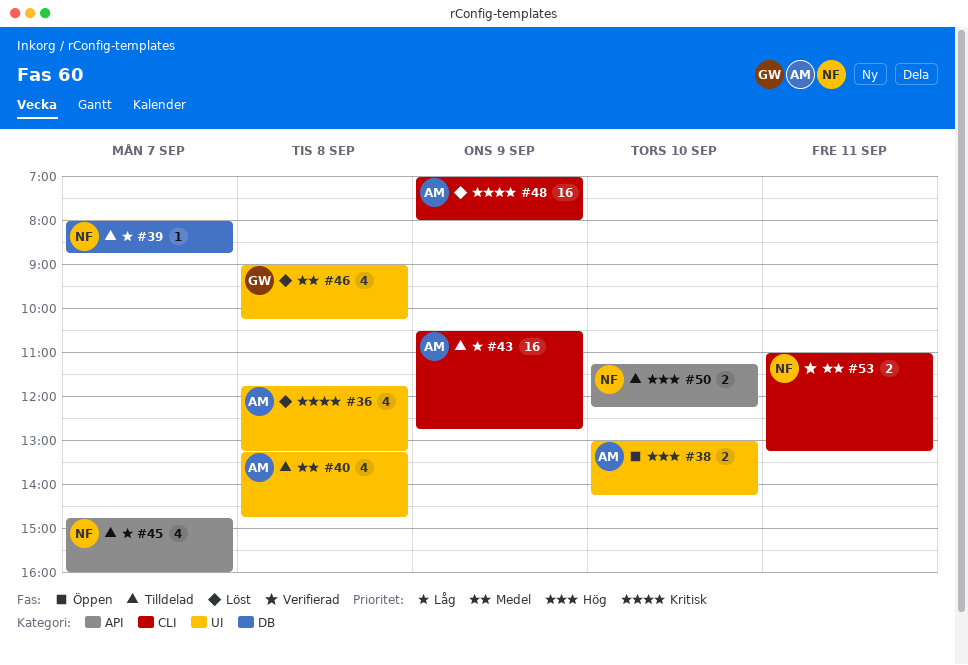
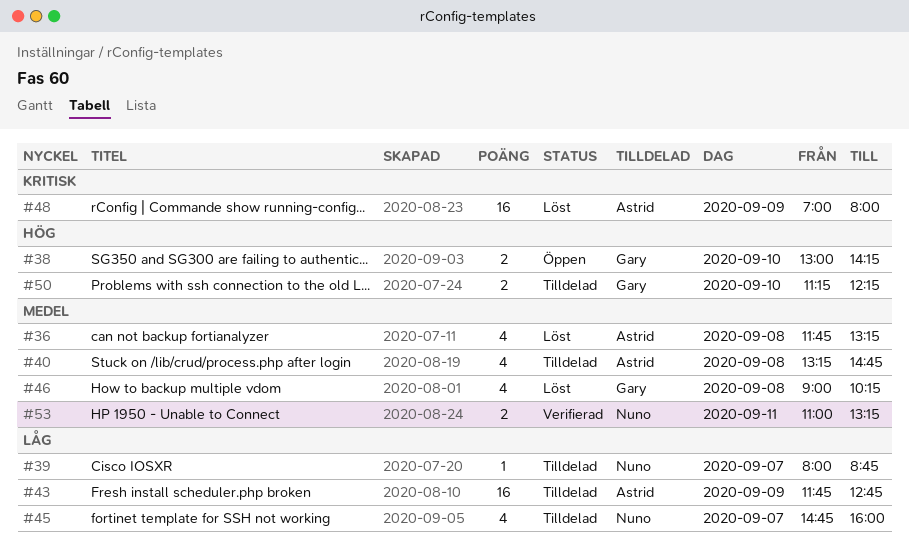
#36, priority: Kritisk -> Medel
#38, owner: Astrid -> Gary
#43, begins: 10:30 -> 11:45
#50, owner: Nuno -> Gary

